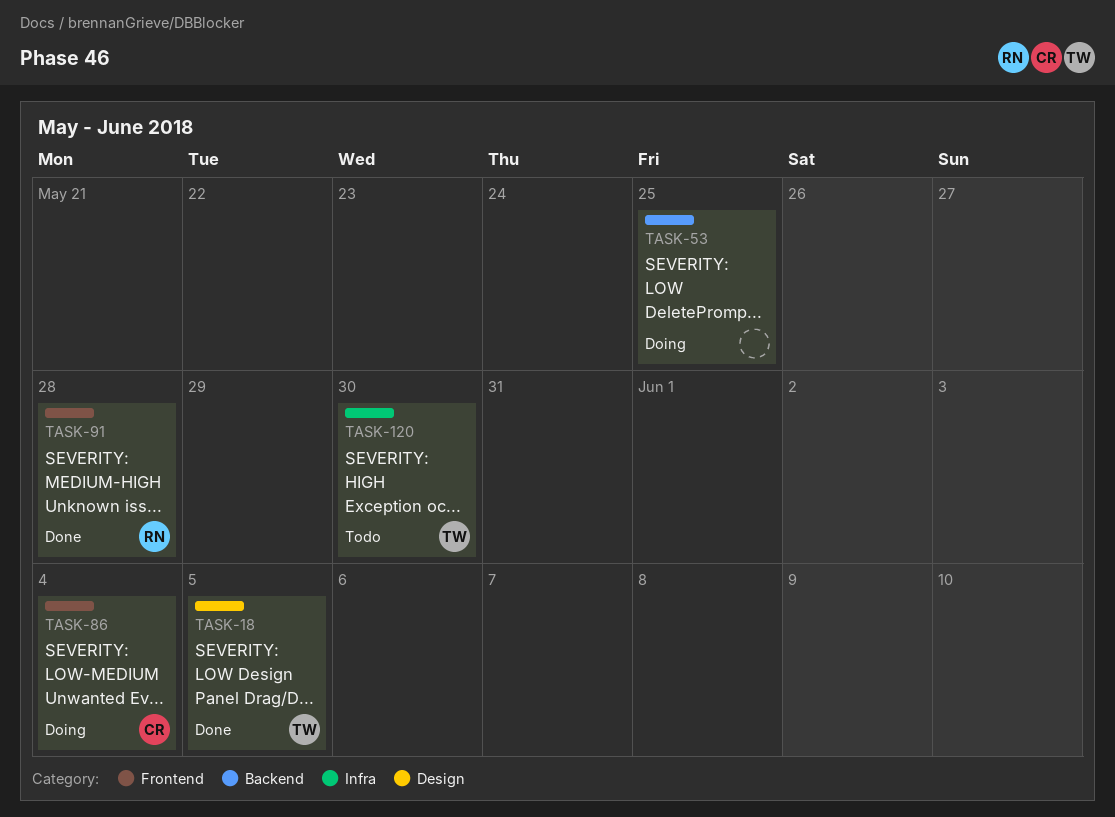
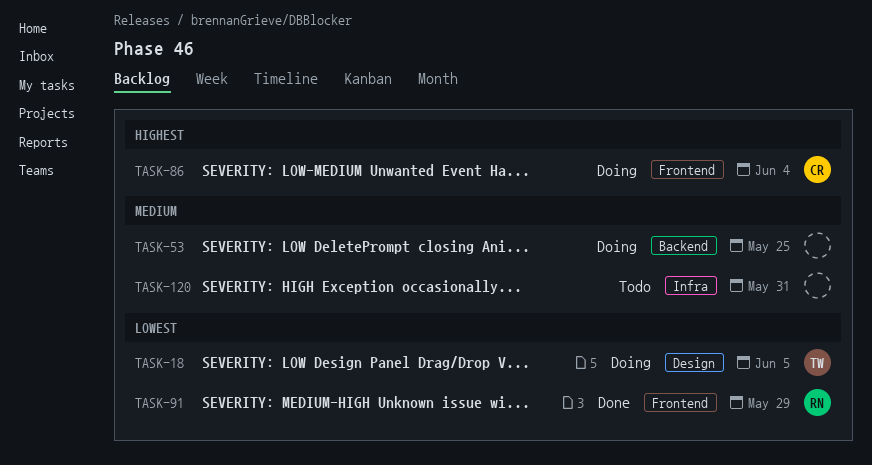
TASK-18, status: Done -> Doing
TASK-91, due: May 28 -> May 29
TASK-120, owner: TW -> none
TASK-120, due: May 30 -> May 31

